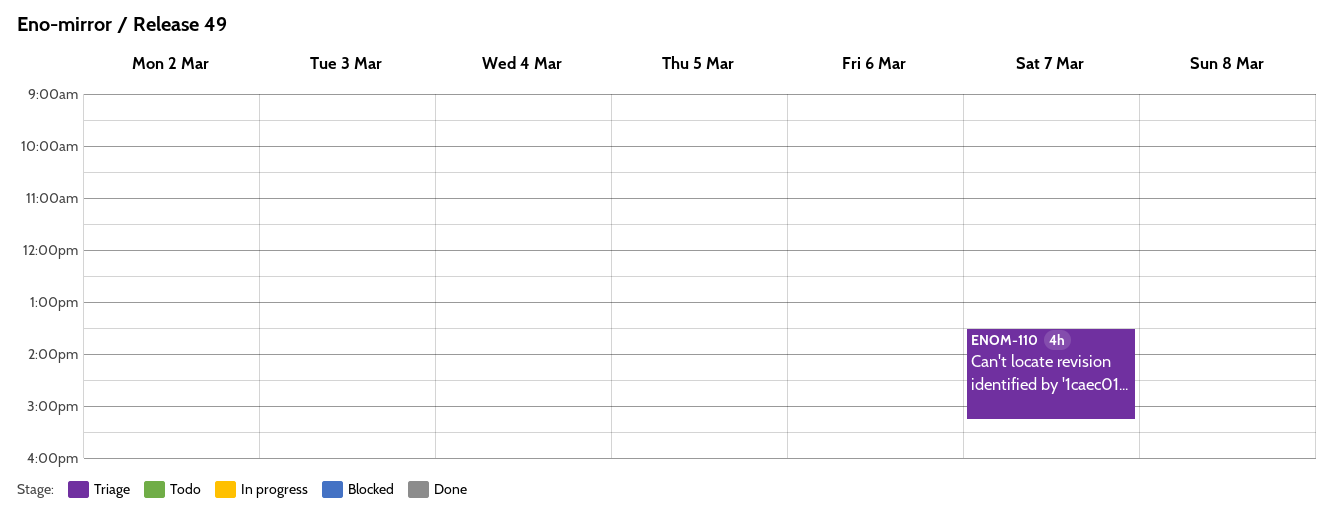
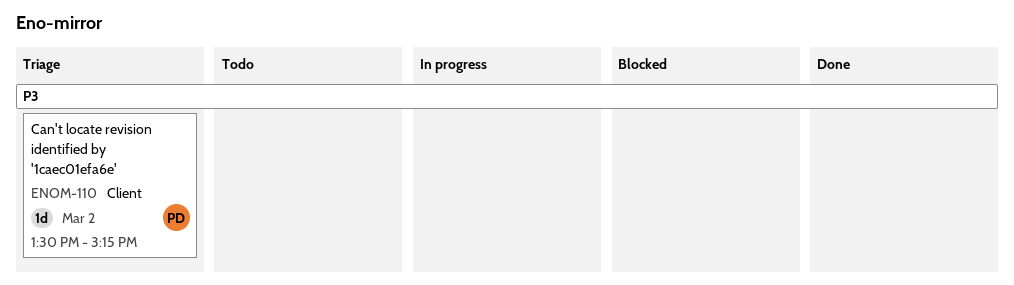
ENOM-110, estimate: 4h -> 1d
ENOM-110, day: Mar 7 -> Mar 2

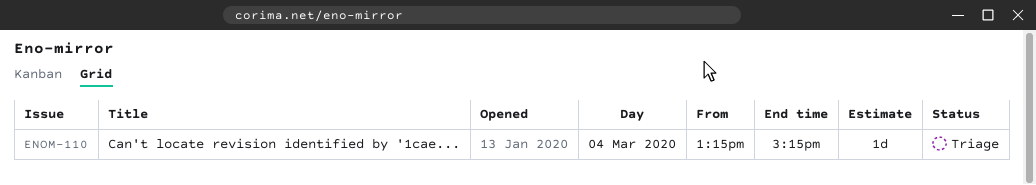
ENOM-110, day: Mar 2 -> Mar 4
ENOM-110, begins: 13:30 -> 13:15

